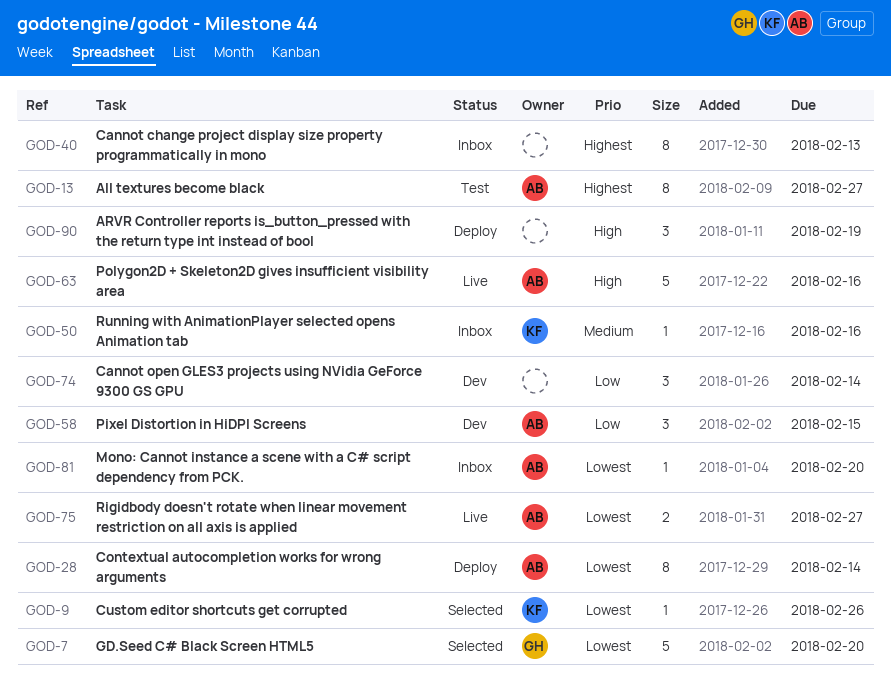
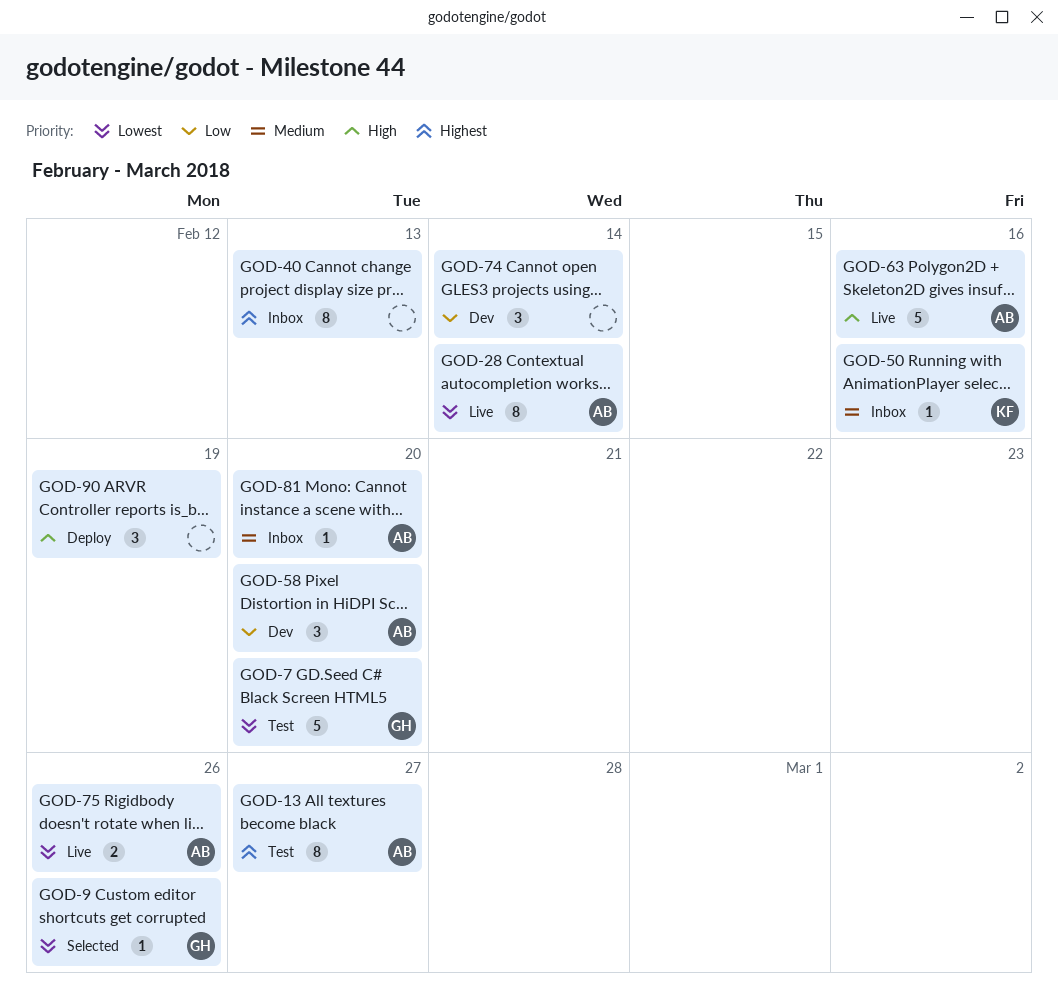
GOD-7, status: Selected -> Test
GOD-9, owner: KF -> GH
GOD-28, status: Deploy -> Live
GOD-58, due: Feb 15 -> Feb 20
GOD-75, due: Feb 27 -> Feb 26
GOD-81, priority: Lowest -> Medium

